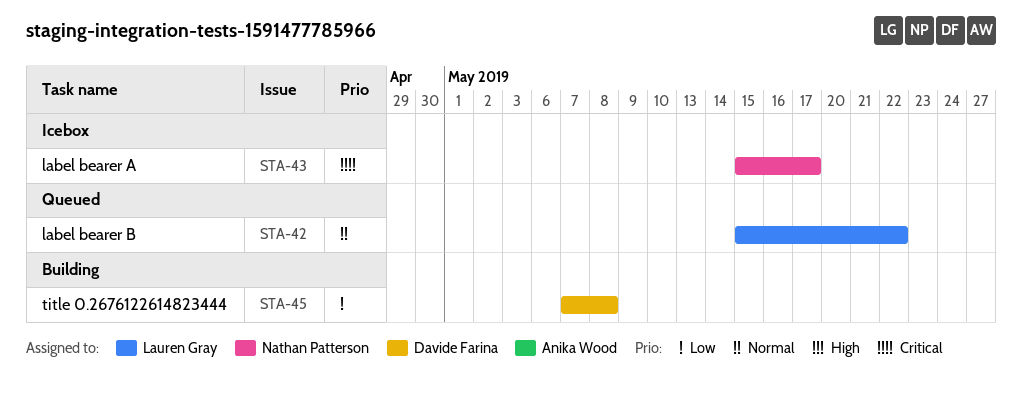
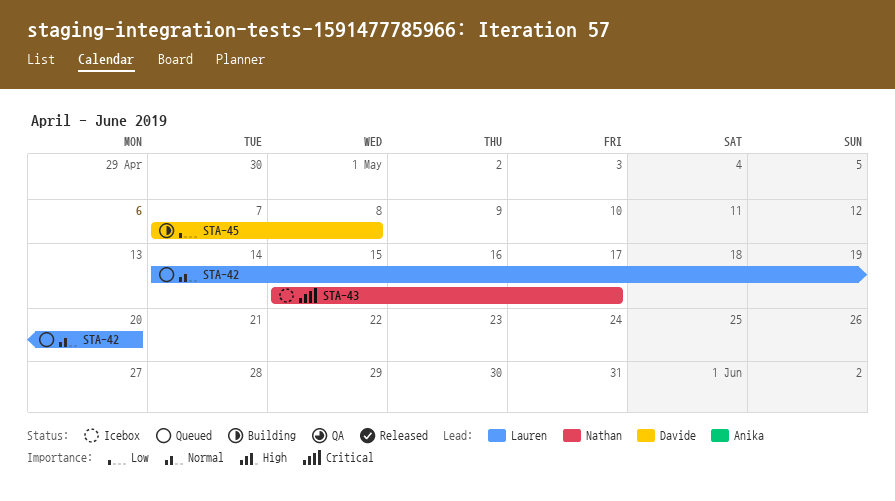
STA-42, start: May 15 -> May 14
STA-42, due: May 22 -> May 20

